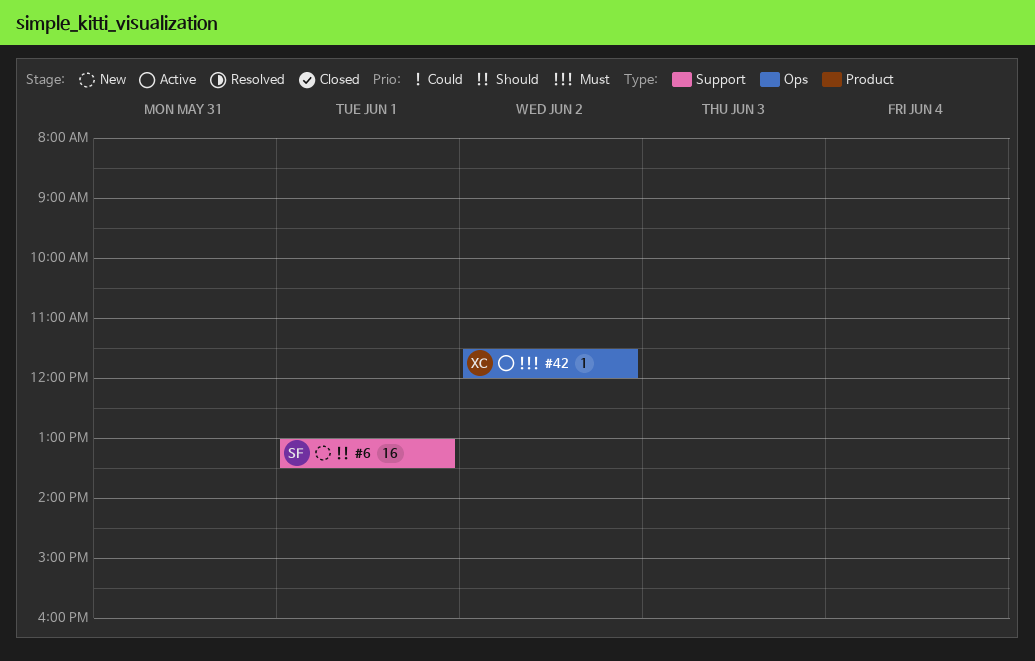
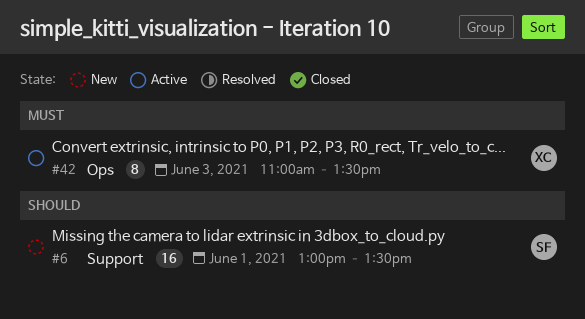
#42, estimate: 1 -> 8
#42, day: Jun 2 -> Jun 3
#42, begins: 11:30 -> 11:00
#42, ends: 12:00 -> 13:30

